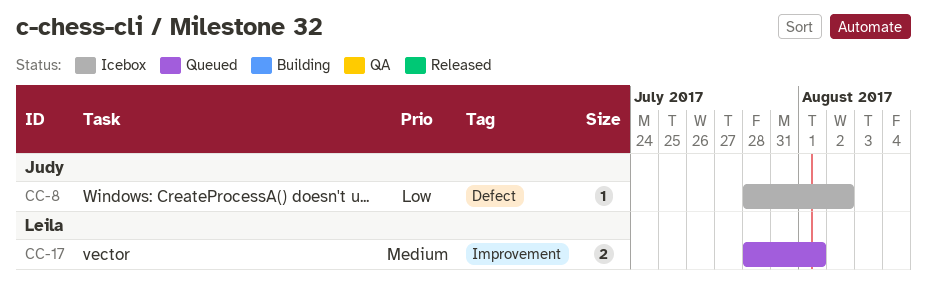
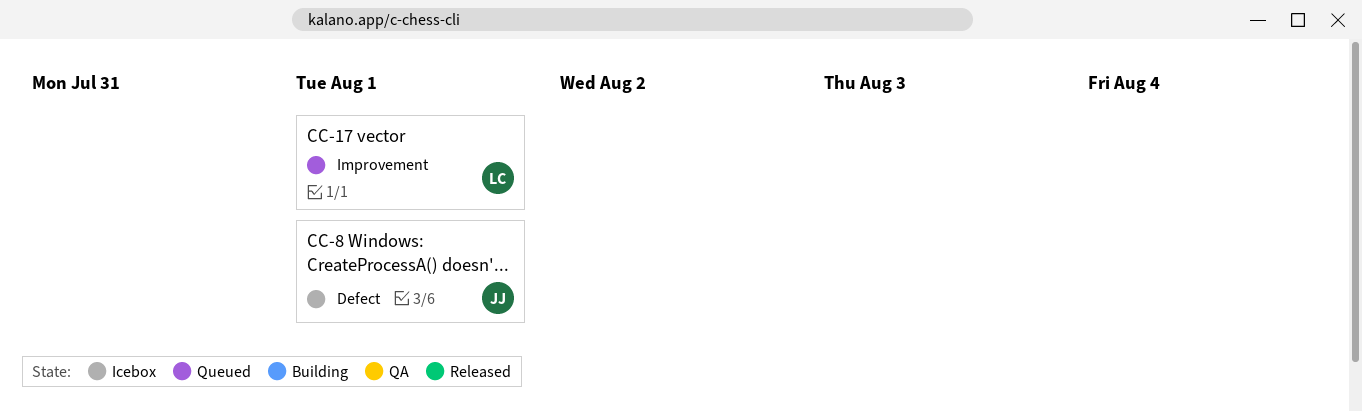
CC-8, due: Aug 2 -> Aug 1

